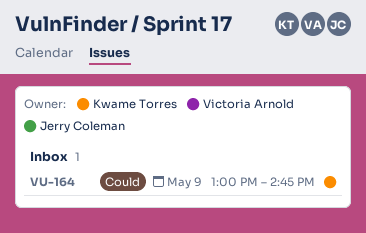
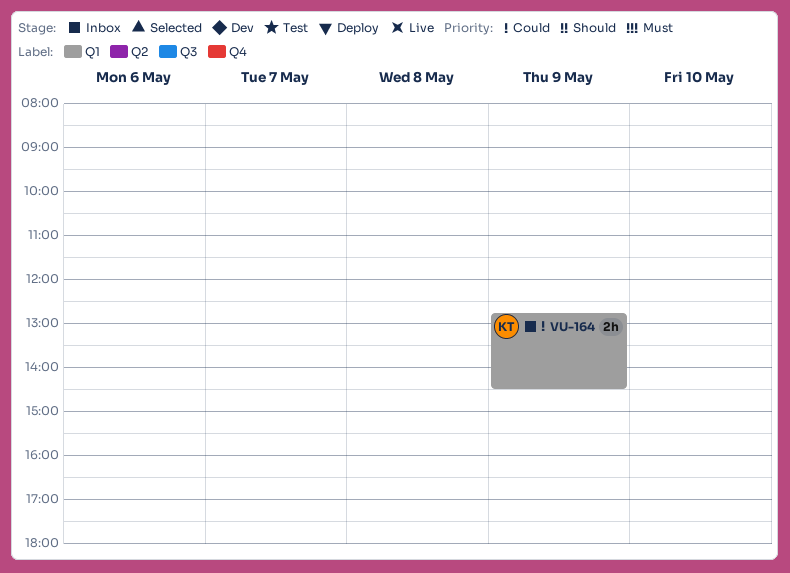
VU-164, begins: 13:00 -> 12:45
VU-164, ends: 14:45 -> 14:30

